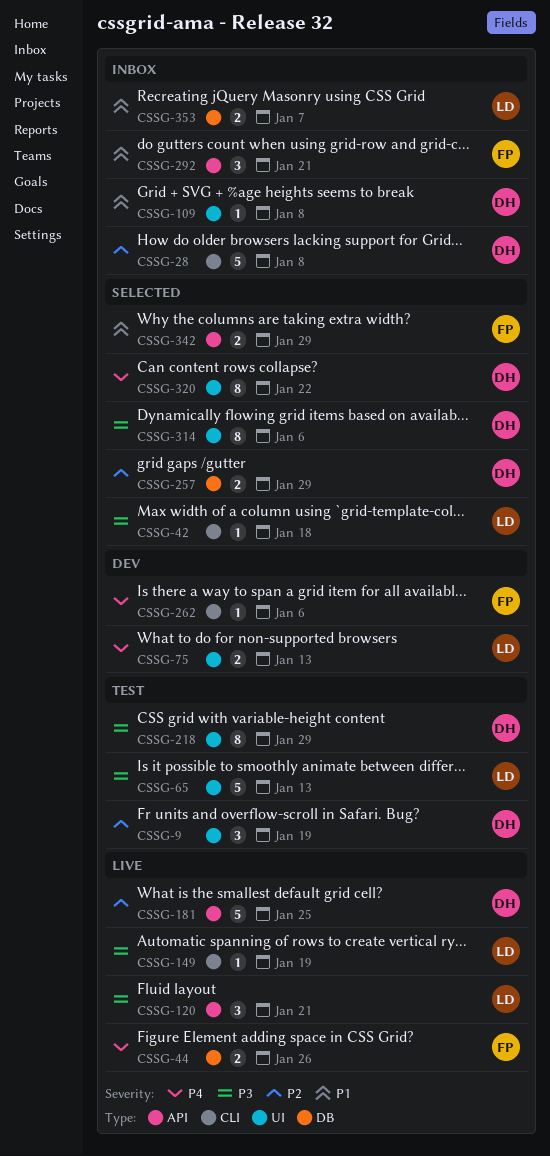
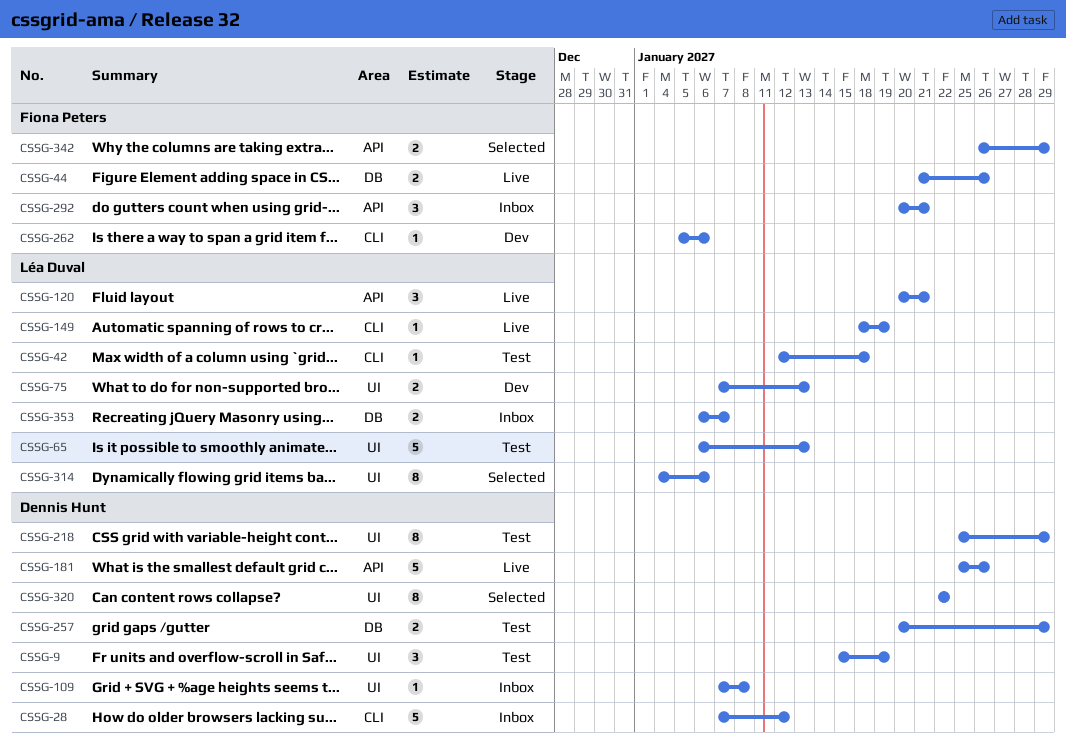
CSSG-28, due: Jan 8 -> Jan 12
CSSG-42, status: Selected -> Test
CSSG-181, due: Jan 25 -> Jan 26
CSSG-257, status: Selected -> Test
CSSG-314, owner: Dennis Hunt -> Léa Duval

